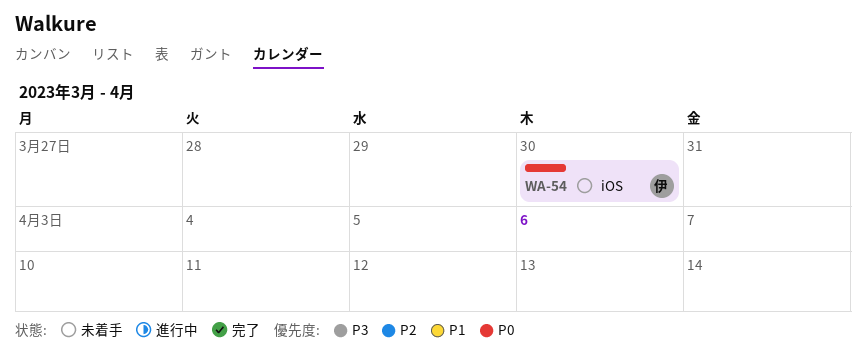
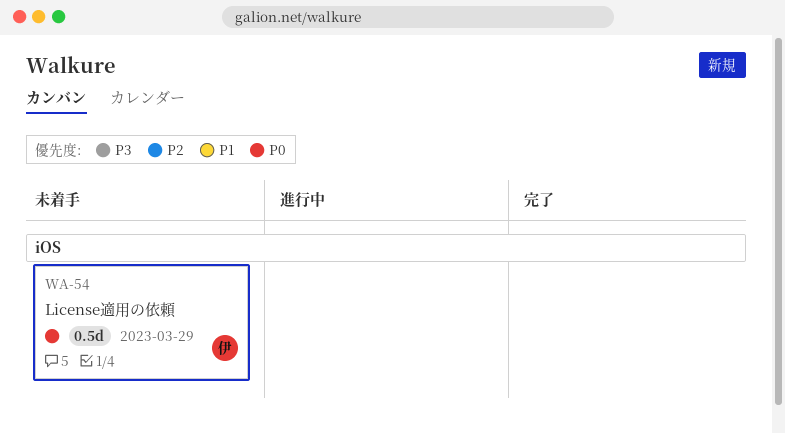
WA-54, due: Mar 30 -> Mar 29

